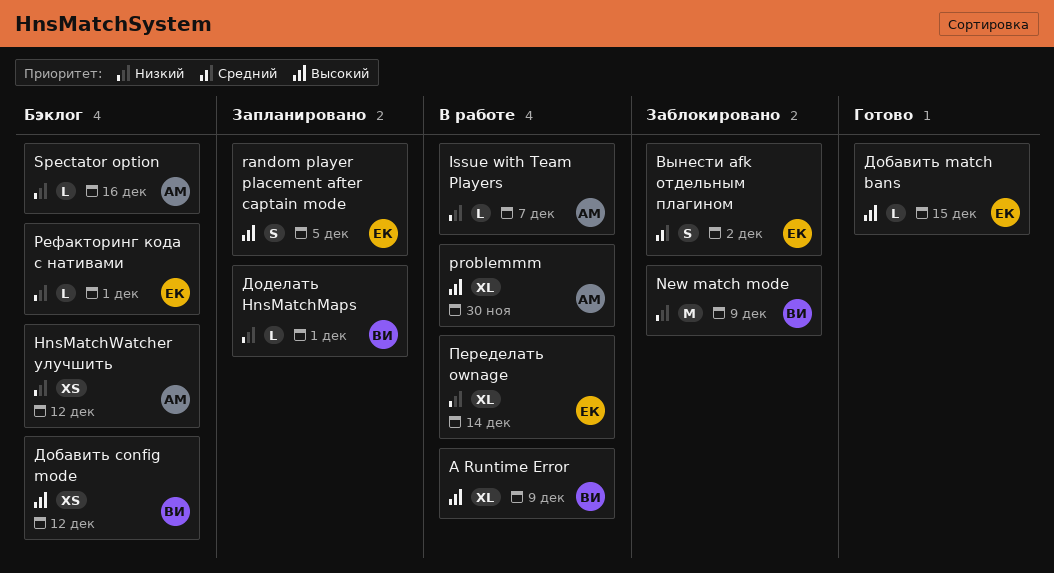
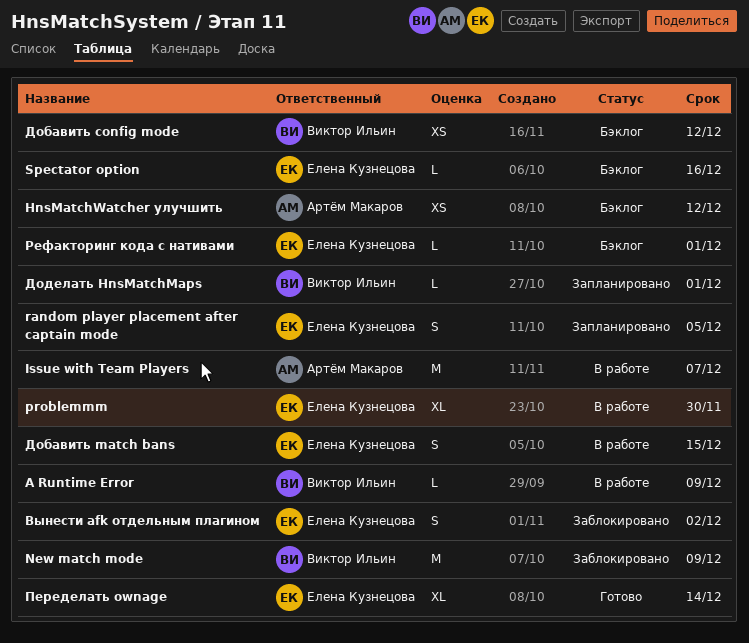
A Runtime Error, estimate: XL -> L
Issue with Team Players, estimate: L -> M
problemmm, owner: Артём Макаров -> Елена Кузнецова
Spectator option, owner: Артём Макаров -> Елена Кузнецова
Добавить match bans, status: Готово -> В работе
Добавить match bans, estimate: L -> S
Переделать ownage, status: В работе -> Готово

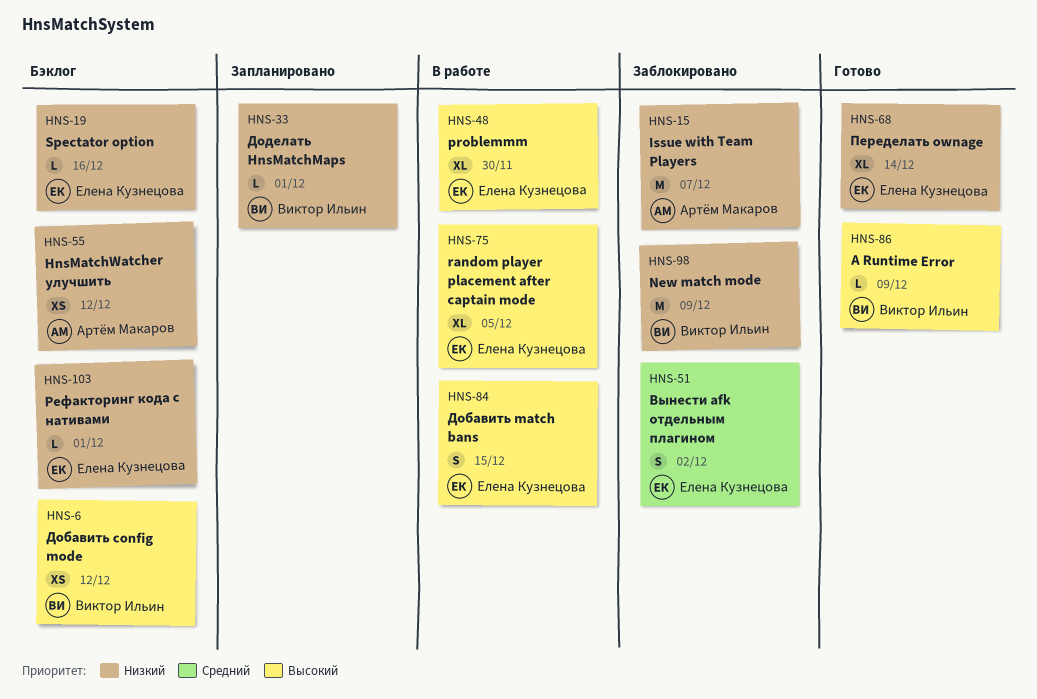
A Runtime Error, status: В работе -> Готово
Issue with Team Players, status: В работе -> Заблокировано
random player placement after captain mode, status: Запланировано -> В работе
random player placement after captain mode, estimate: S -> XL

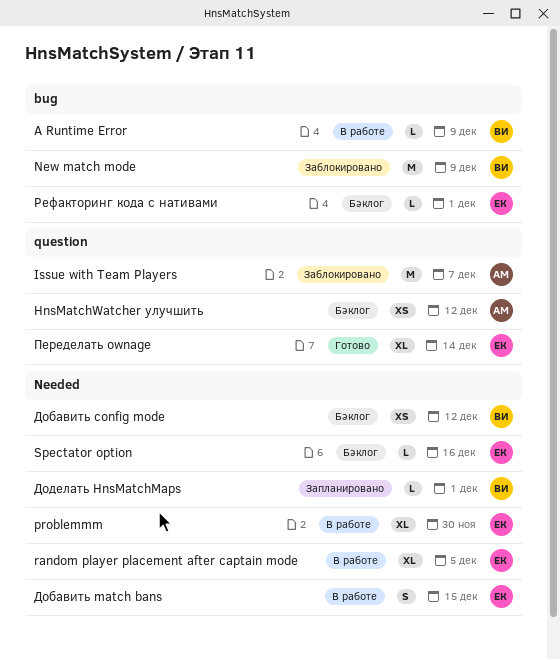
A Runtime Error, status: Готово -> В работе
Вынести afk отдельным плагином: present -> none

